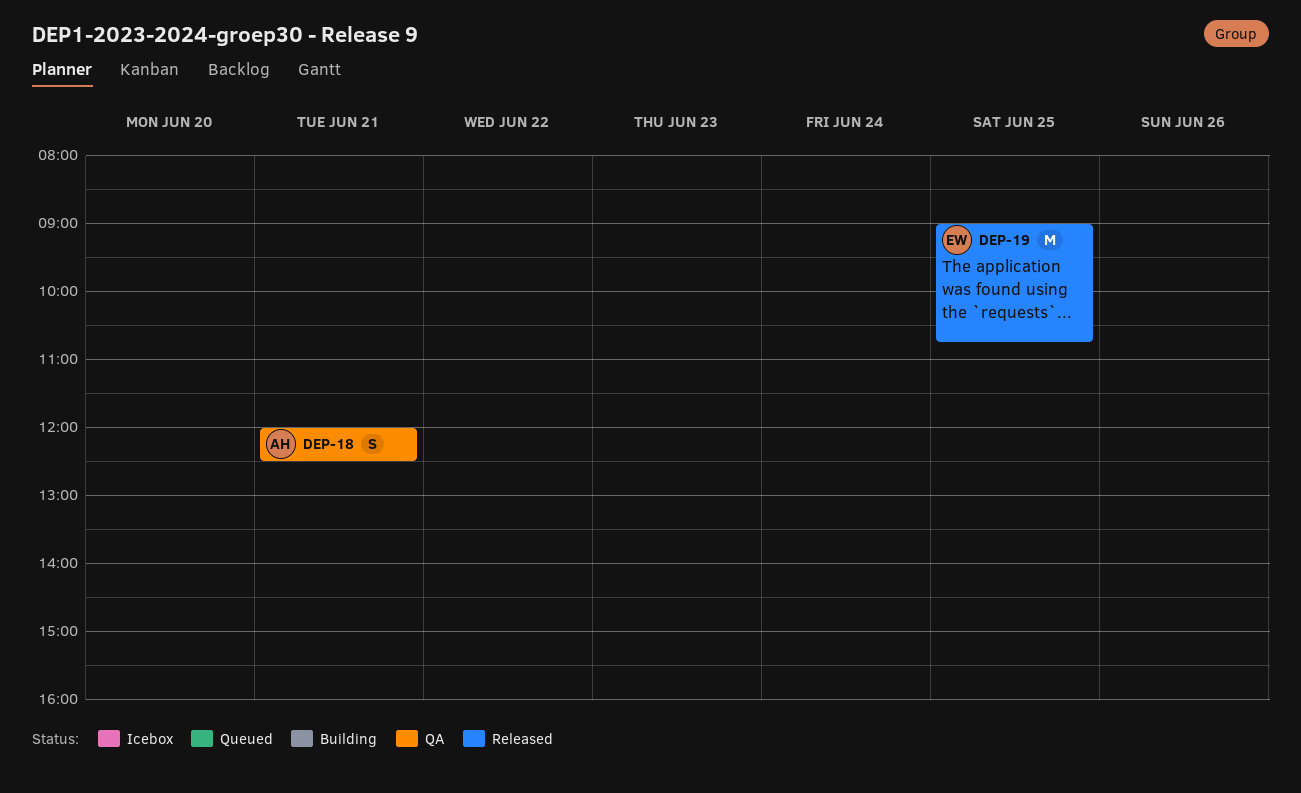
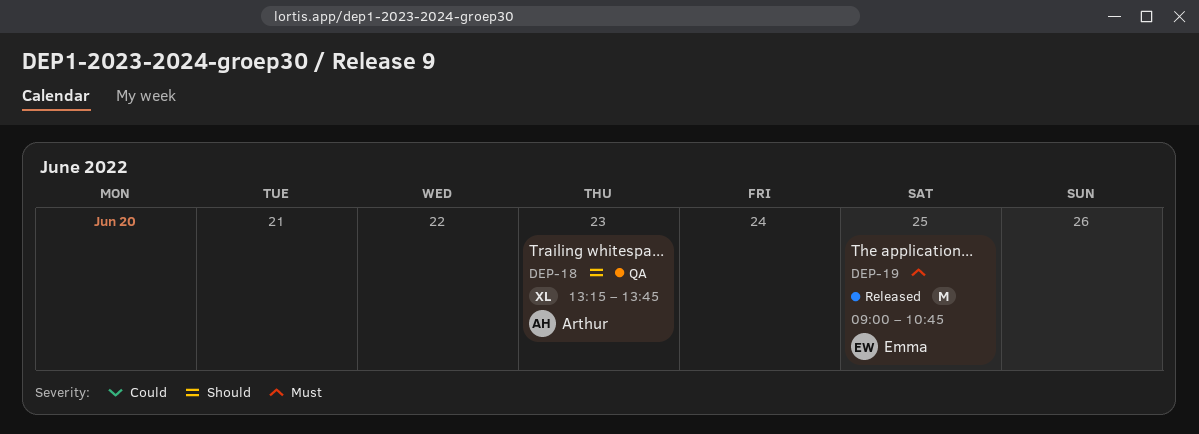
DEP-18, estimate: S -> XL
DEP-18, day: Jun 21 -> Jun 23
DEP-18, begins: 12:00 -> 13:15
DEP-18, ends: 12:30 -> 13:45

